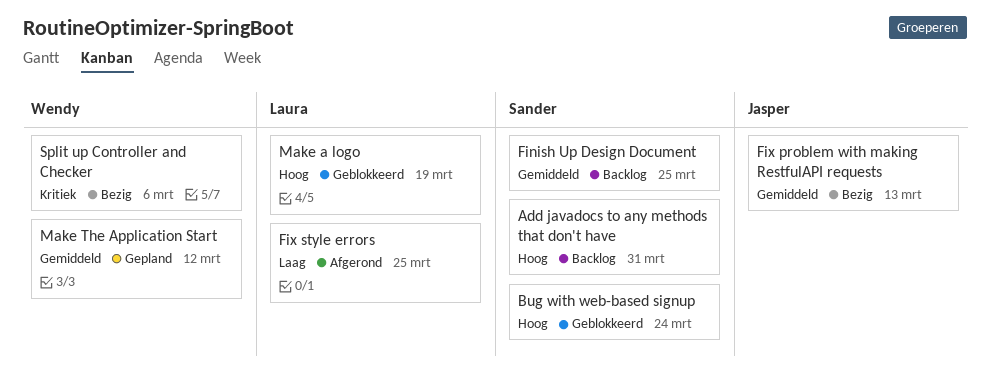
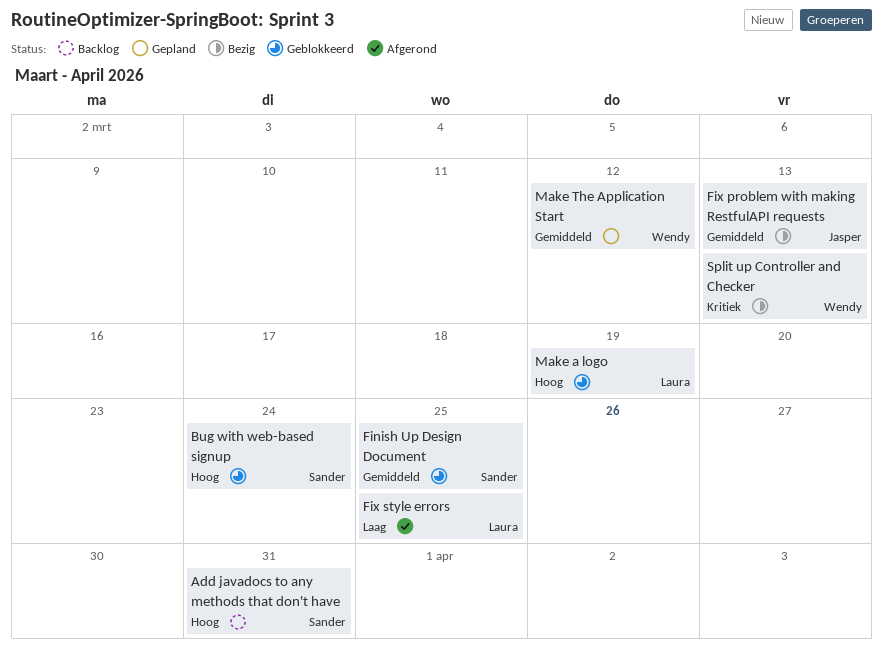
Finish Up Design Document, status: Backlog -> Geblokkeerd
Split up Controller and Checker, due: Mar 6 -> Mar 13

